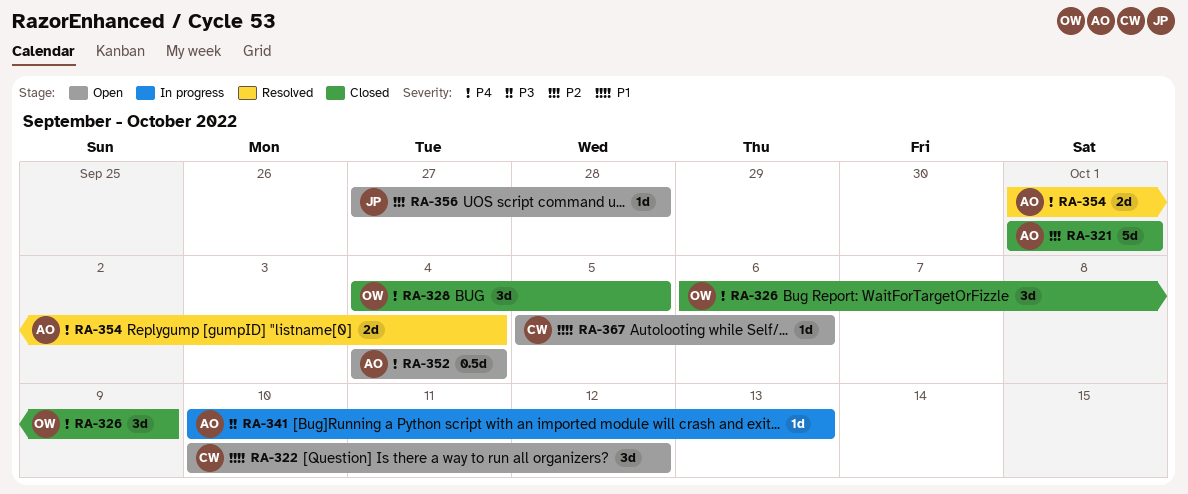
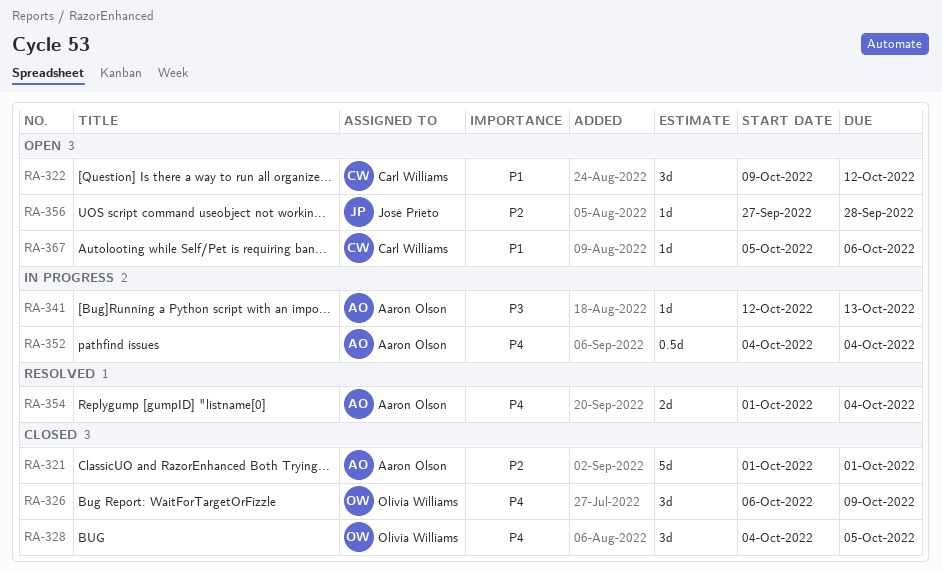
RA-322, start: Oct 10 -> Oct 9
RA-341, start: Oct 10 -> Oct 12
RA-352, status: Open -> In progress

